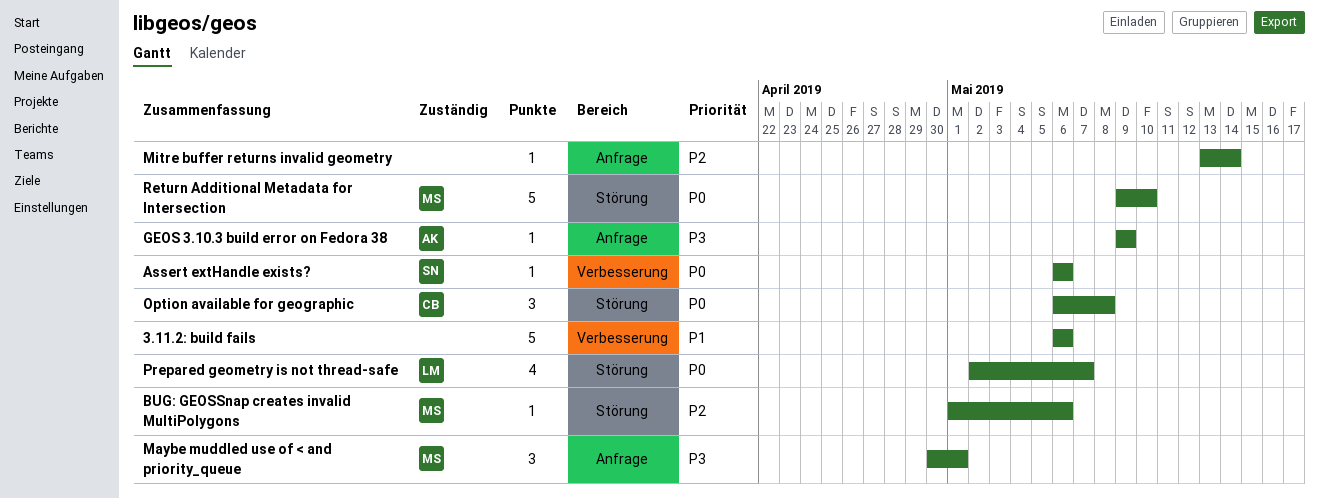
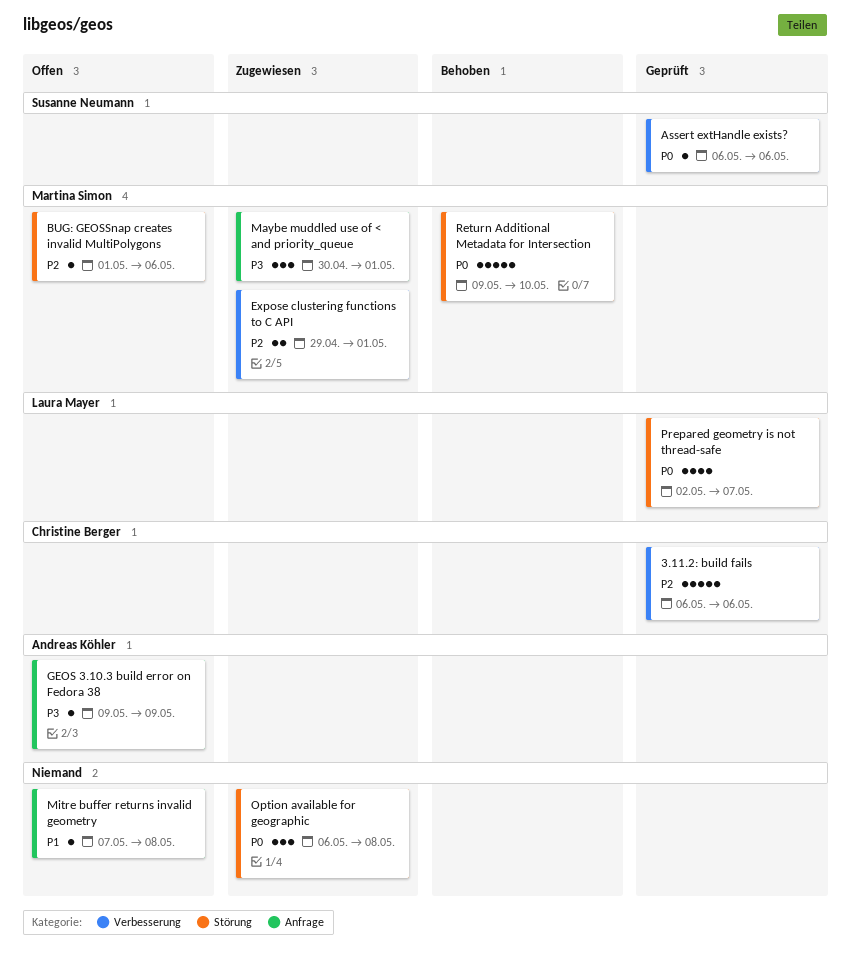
3.11.2: build fails, owner: none -> Christine Berger
3.11.2: build fails, priority: P1 -> P2
Expose clustering functions to C API: none -> present
Mitre buffer returns invalid geometry, priority: P2 -> P1
Mitre buffer returns invalid geometry, start: May 13 -> May 7
Mitre buffer returns invalid geometry, due: May 14 -> May 8
Option available for geographic, owner: Christine Berger -> none

